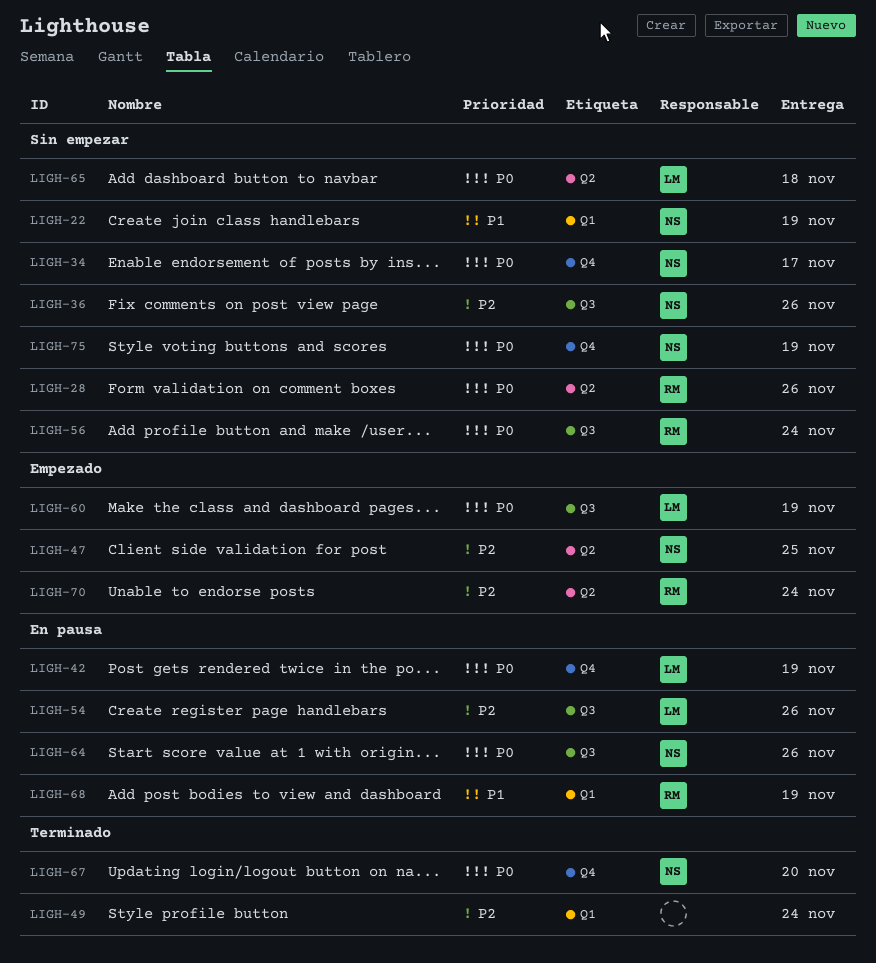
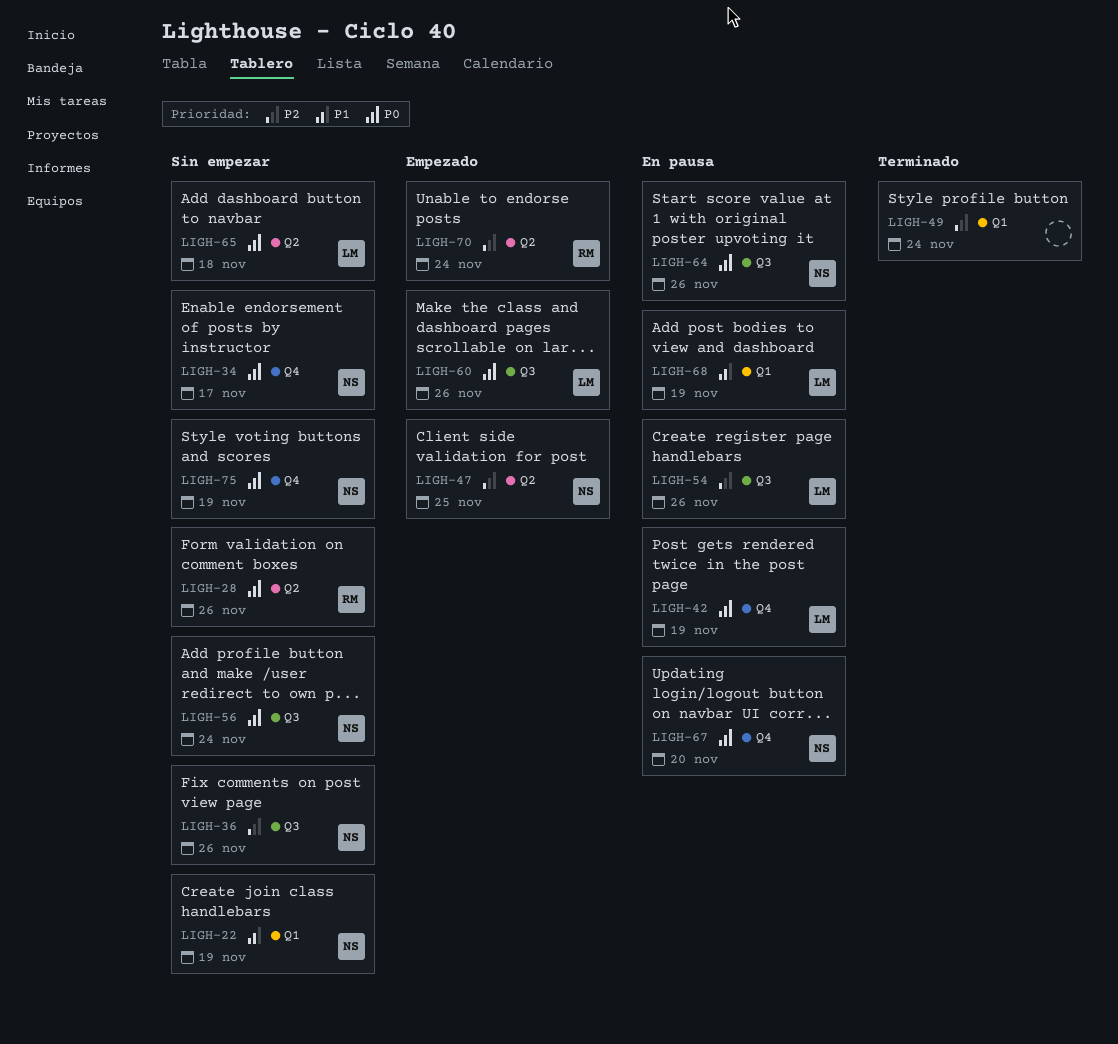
LIGH-56, owner: RM -> NS
LIGH-60, due: Nov 19 -> Nov 26
LIGH-67, status: Terminado -> En pausa
LIGH-68, owner: RM -> LM

